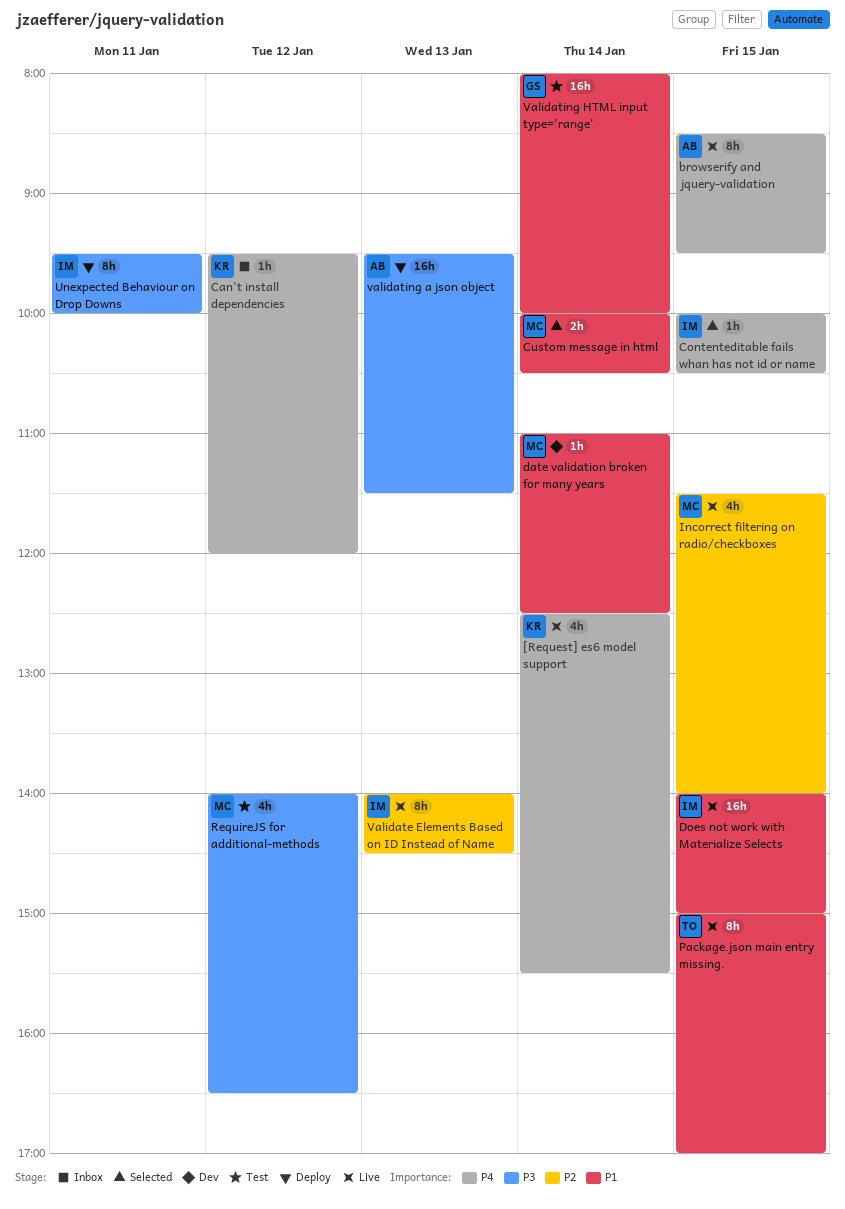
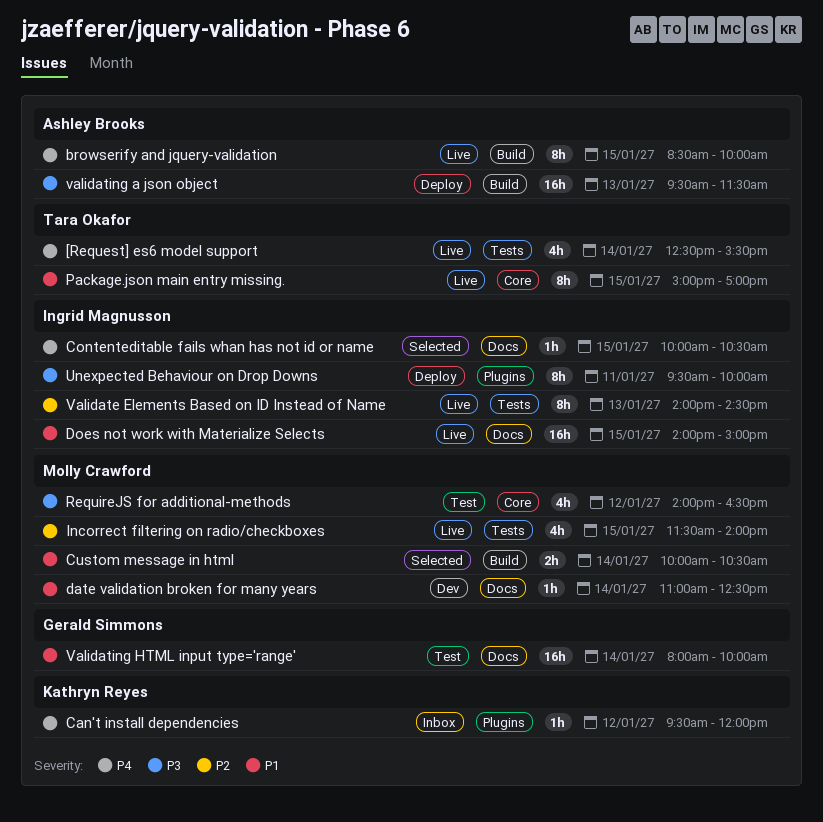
[Request] es6 model support, owner: Kathryn Reyes -> Tara Okafor
browserify and jquery-validation, ends: 09:30 -> 10:00

